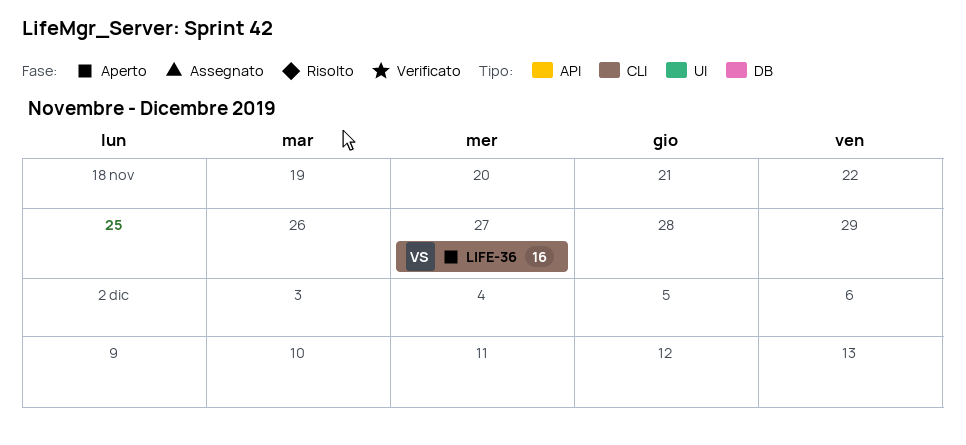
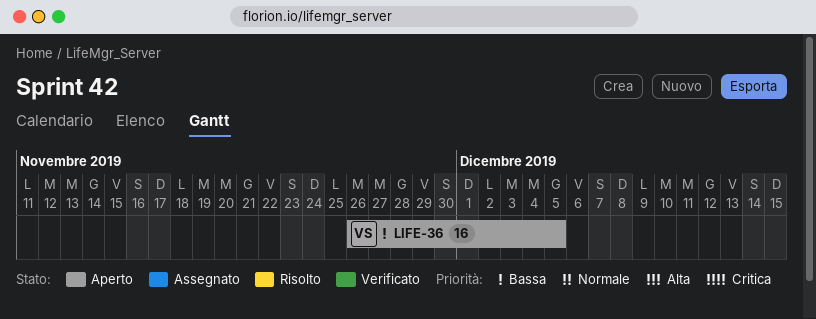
LIFE-36, start: Nov 27 -> Nov 26
LIFE-36, due: Nov 27 -> Dec 5

